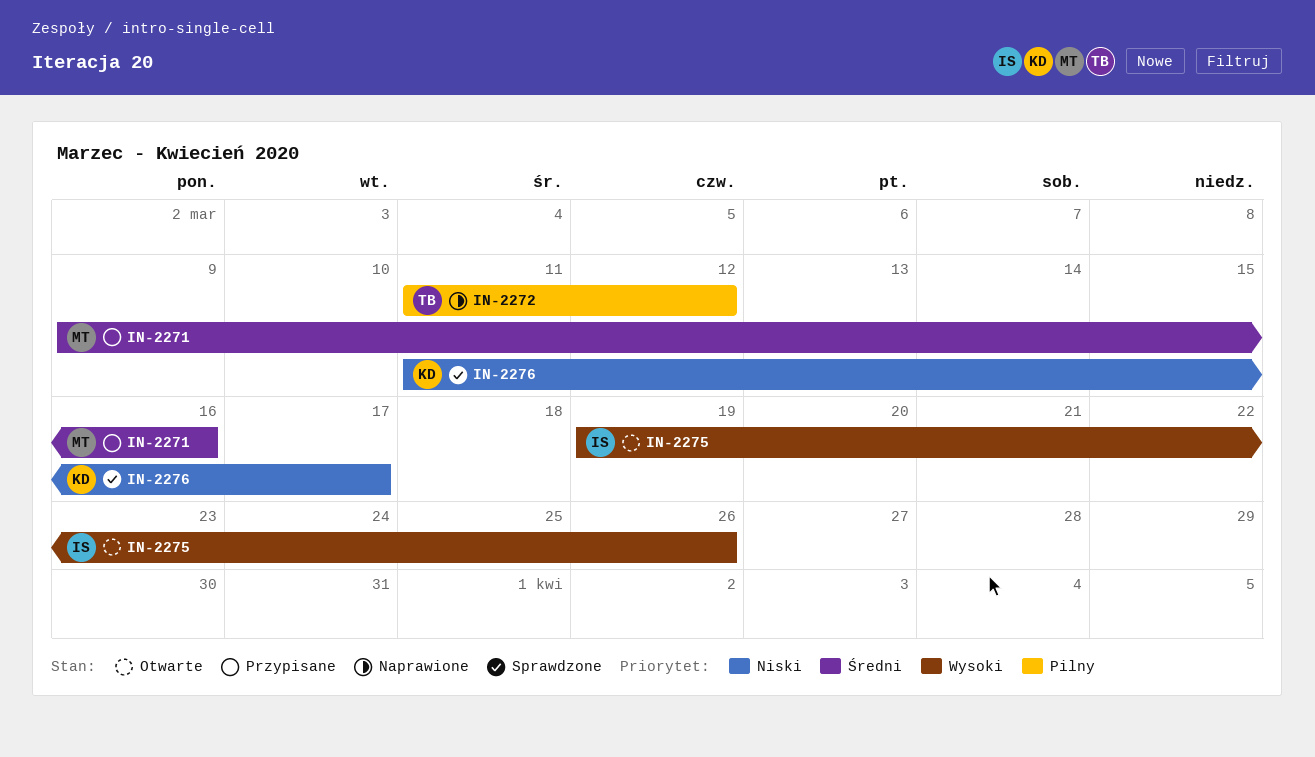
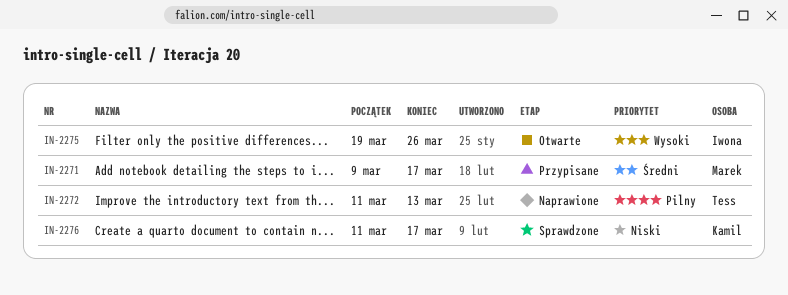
IN-2271, due: Mar 16 -> Mar 17
IN-2272, due: Mar 12 -> Mar 13

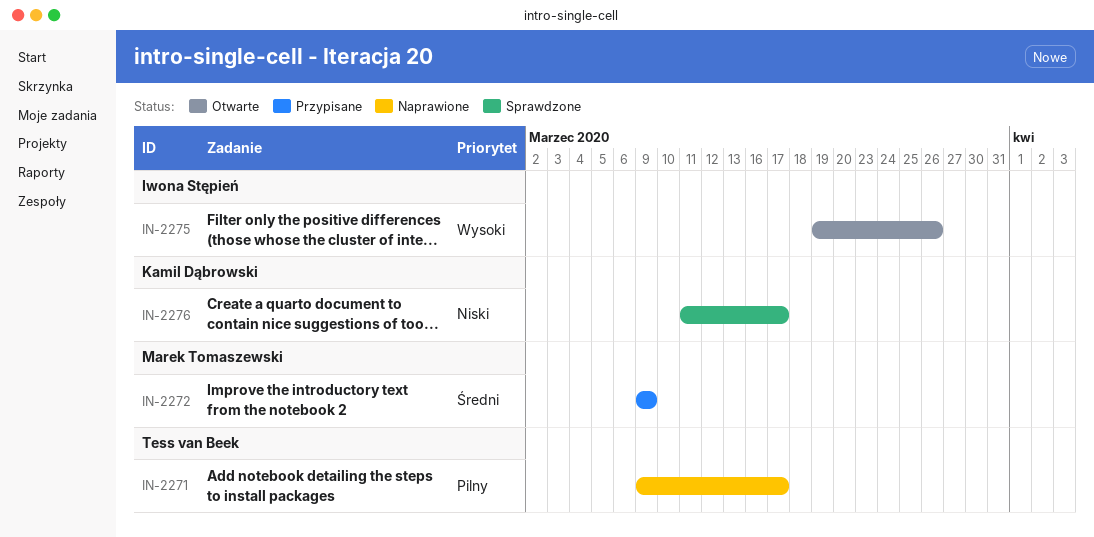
IN-2271, status: Przypisane -> Naprawione
IN-2271, owner: Marek Tomaszewski -> Tess van Beek
IN-2271, priority: Średni -> Pilny
IN-2272, status: Naprawione -> Przypisane
IN-2272, owner: Tess van Beek -> Marek Tomaszewski
IN-2272, priority: Pilny -> Średni
IN-2272, start: Mar 11 -> Mar 9
IN-2272, due: Mar 13 -> Mar 9

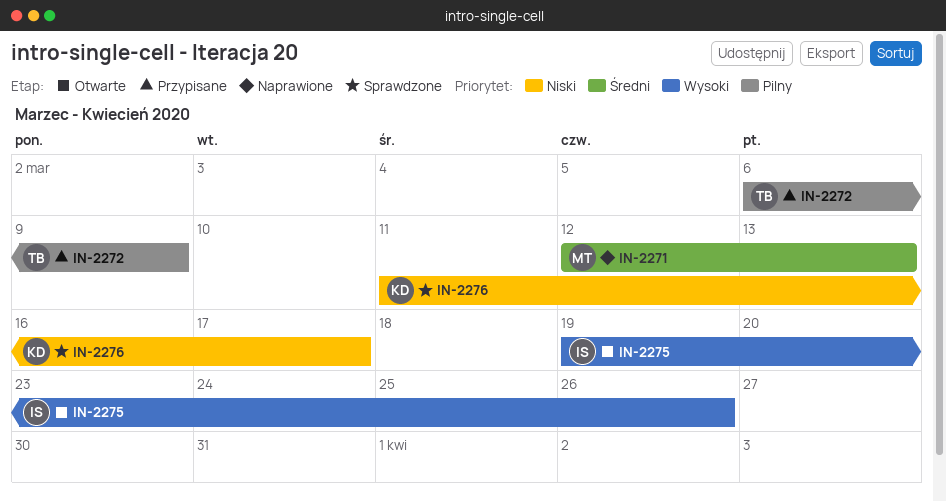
IN-2271, owner: Tess van Beek -> Marek Tomaszewski
IN-2271, priority: Pilny -> Średni
IN-2271, start: Mar 9 -> Mar 12
IN-2271, due: Mar 17 -> Mar 13
IN-2272, owner: Marek Tomaszewski -> Tess van Beek
IN-2272, priority: Średni -> Pilny
IN-2272, start: Mar 9 -> Mar 6

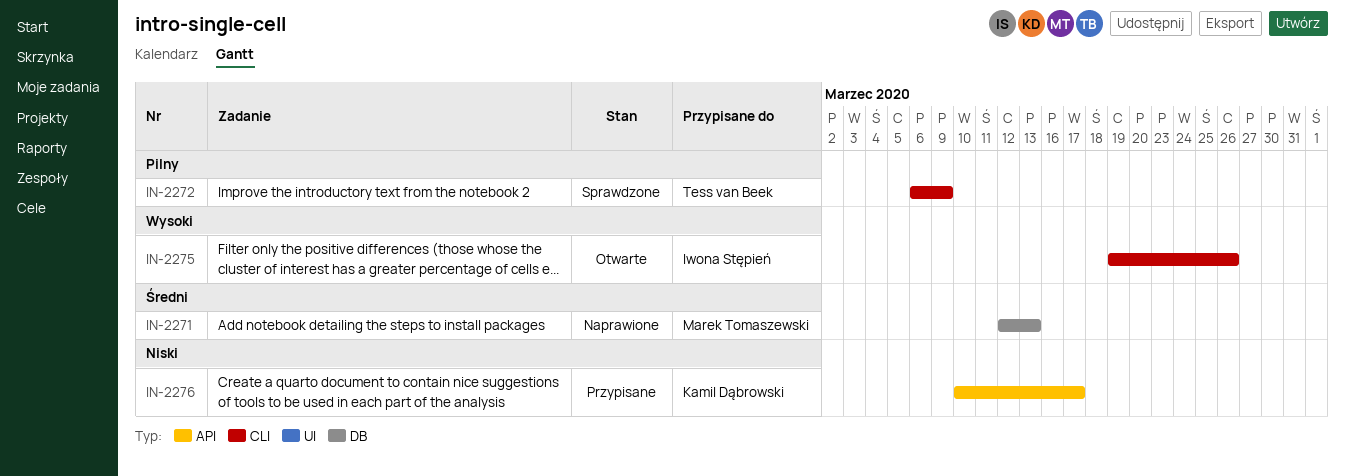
IN-2272, status: Przypisane -> Sprawdzone
IN-2276, status: Sprawdzone -> Przypisane
IN-2276, start: Mar 11 -> Mar 10

